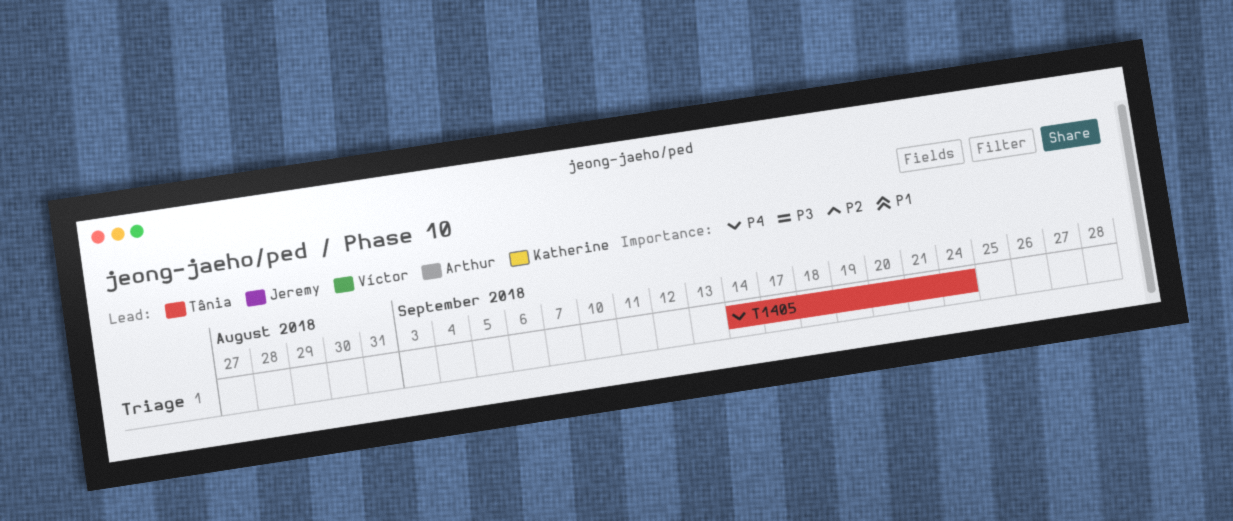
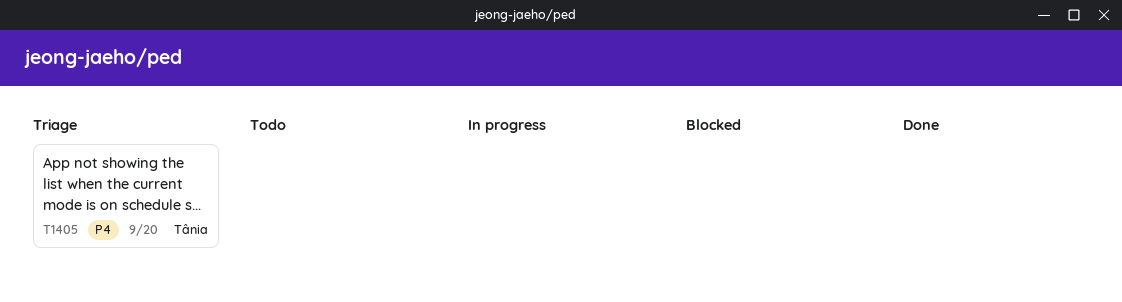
T1405, due: Sep 24 -> Sep 20

